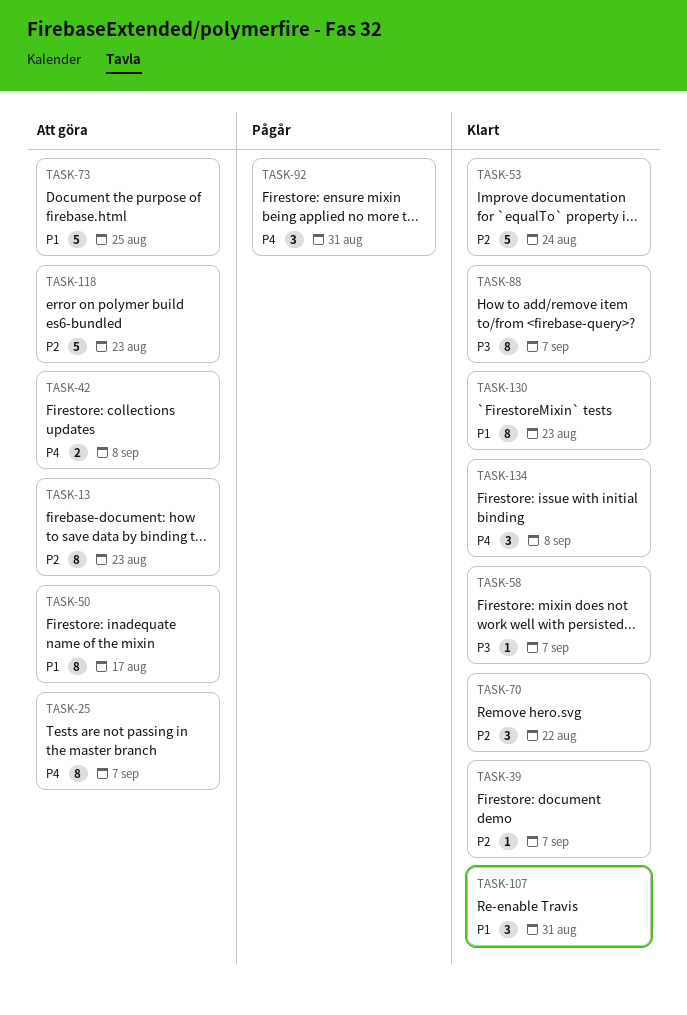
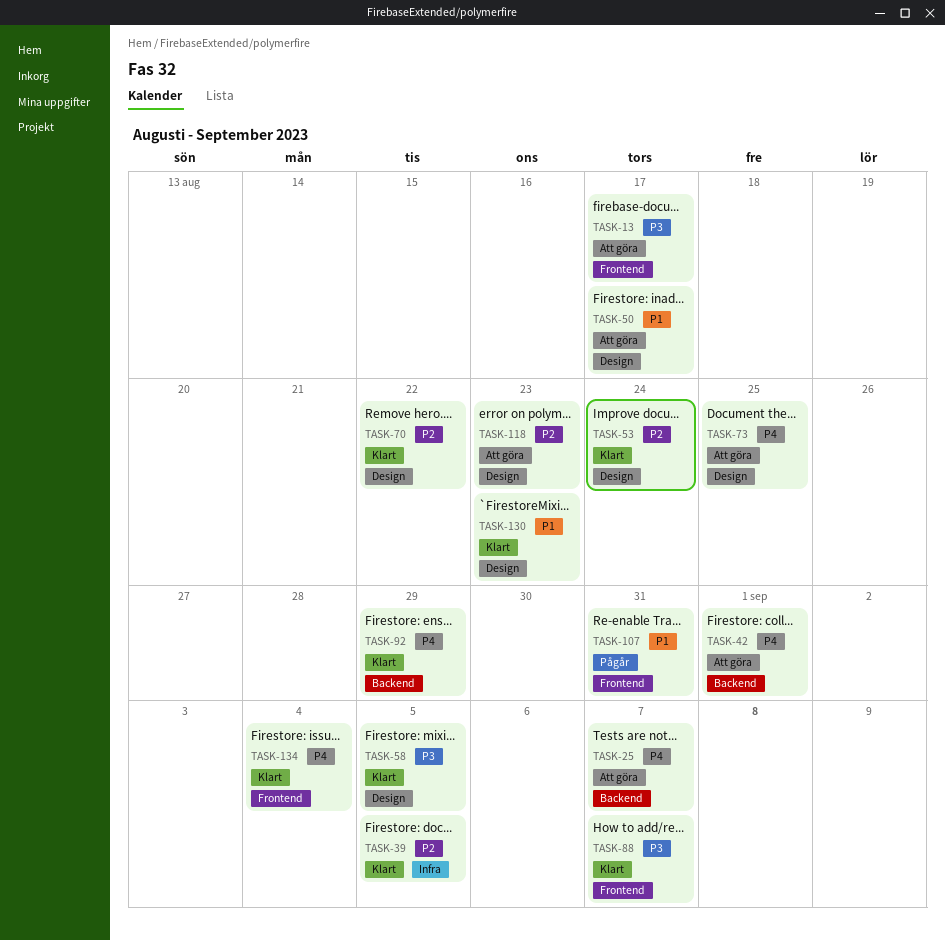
TASK-13, priority: P2 -> P3
TASK-13, due: Aug 23 -> Aug 17
TASK-39, due: Sep 7 -> Sep 5
TASK-42, due: Sep 8 -> Sep 1
TASK-58, due: Sep 7 -> Sep 5
TASK-73, priority: P1 -> P4
TASK-92, status: Pågår -> Klart
TASK-92, due: Aug 31 -> Aug 29
TASK-107, status: Klart -> Pågår
TASK-134, due: Sep 8 -> Sep 4

